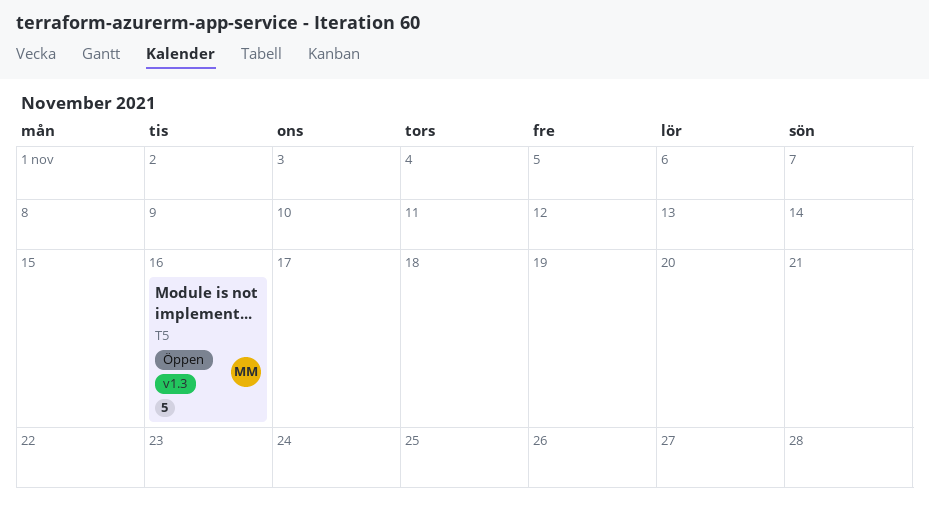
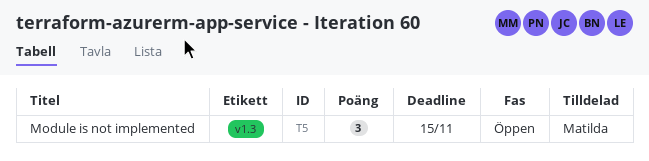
T5, estimate: 5 -> 3
T5, due: Nov 16 -> Nov 15

